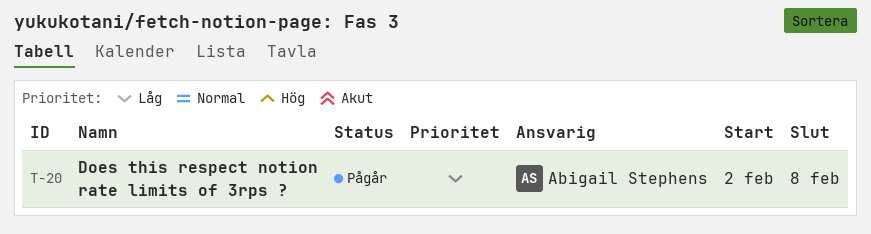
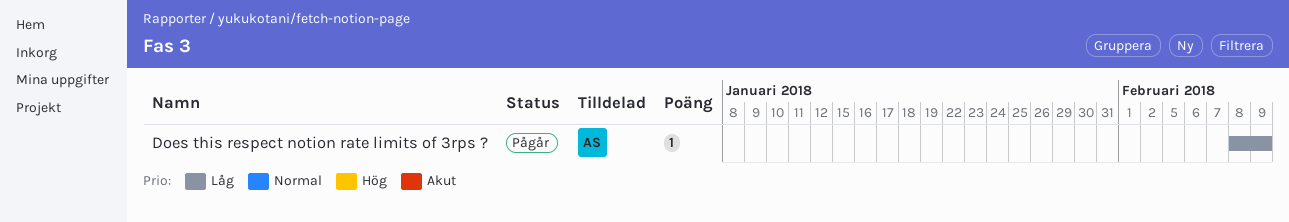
Does this respect notion rate limits of 3rps ?, start: Feb 2 -> Feb 8
Does this respect notion rate limits of 3rps ?, due: Feb 8 -> Feb 9

